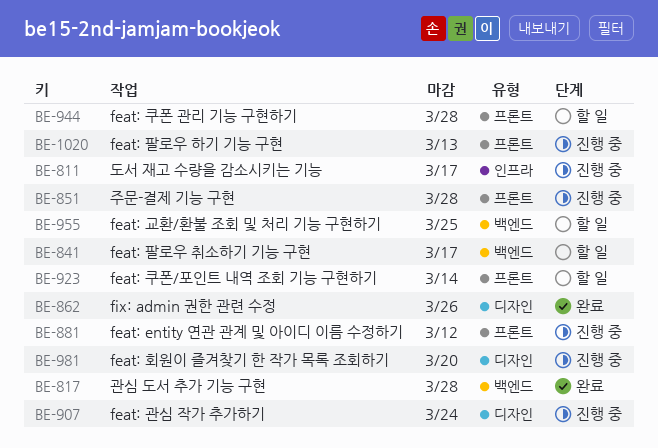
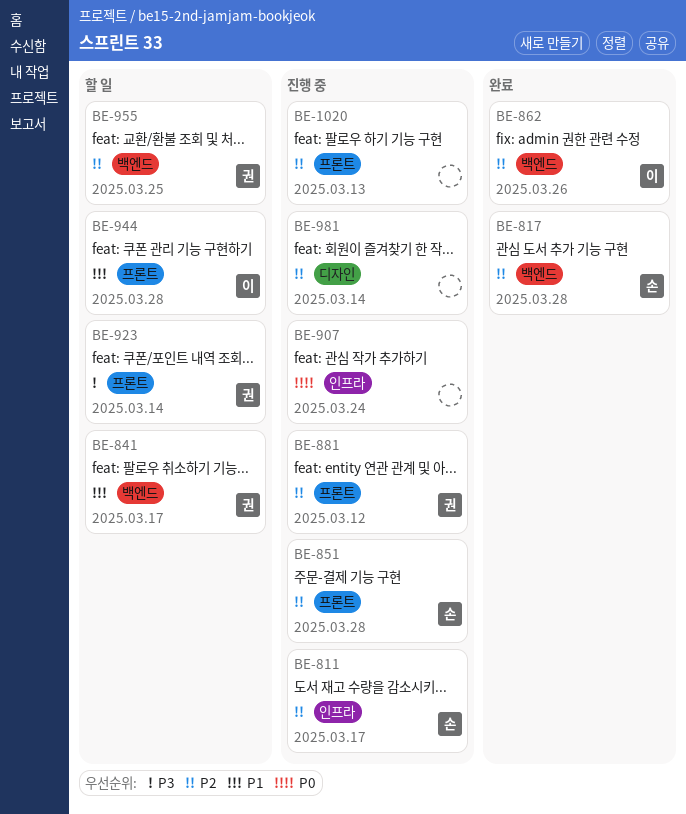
BE-862, label: 디자인 -> 백엔드
BE-907, label: 디자인 -> 인프라
BE-981, due: Mar 20 -> Mar 14

